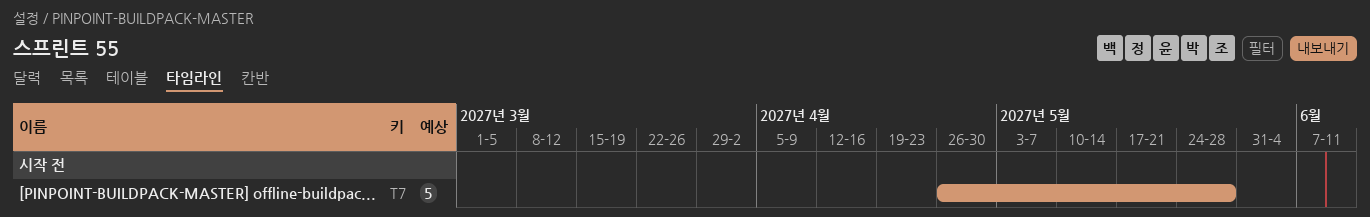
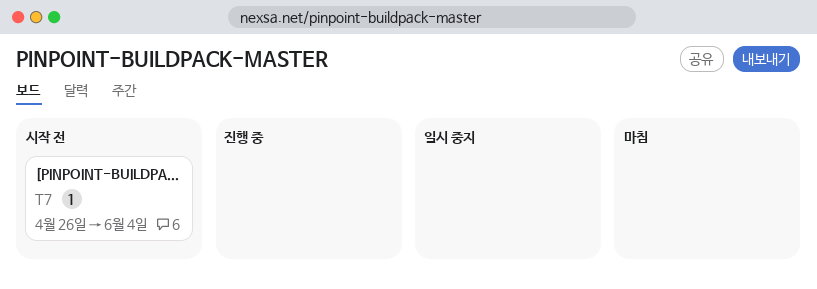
T7, estimate: 5 -> 1
T7, due: May 28 -> Jun 4

